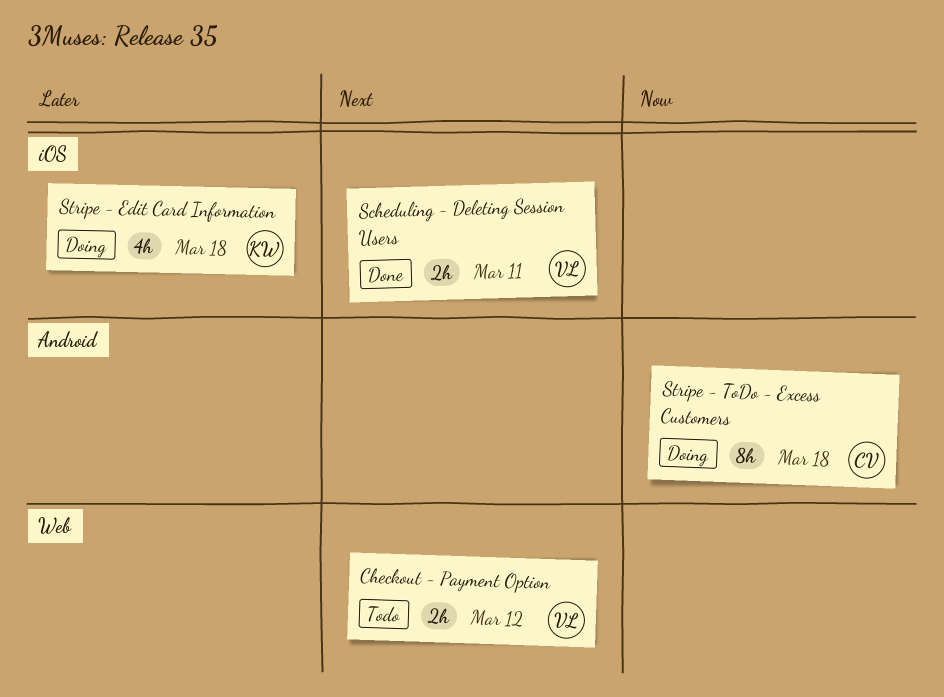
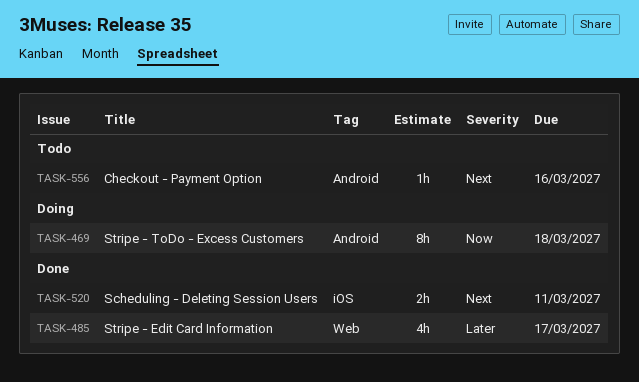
Checkout - Payment Option, label: Web -> Android
Checkout - Payment Option, estimate: 2h -> 1h
Checkout - Payment Option, due: Mar 12 -> Mar 16
Stripe - Edit Card Information, status: Doing -> Done
Stripe - Edit Card Information, label: iOS -> Web
Stripe - Edit Card Information, due: Mar 18 -> Mar 17

